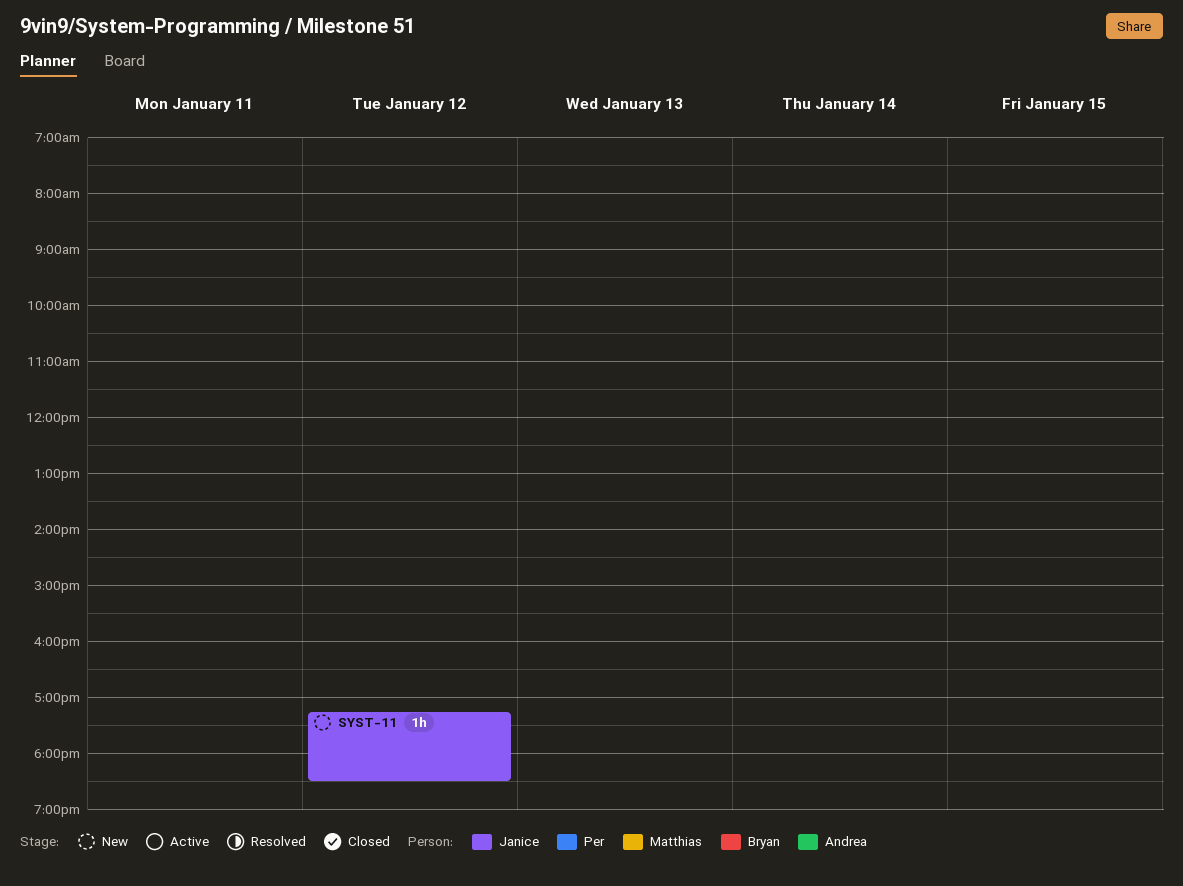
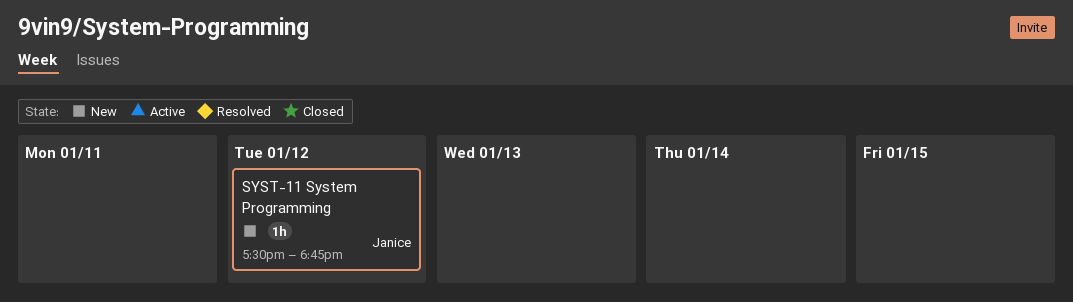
SYST-11, begins: 17:15 -> 17:30
SYST-11, ends: 18:30 -> 18:45

